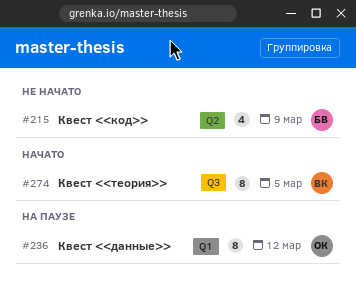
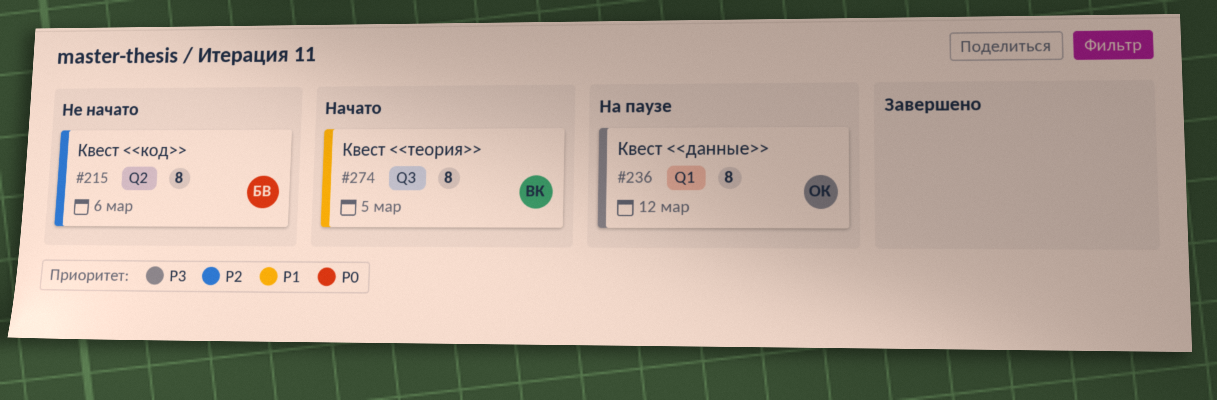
#215, estimate: 4 -> 8
#215, due: Mar 9 -> Mar 6

